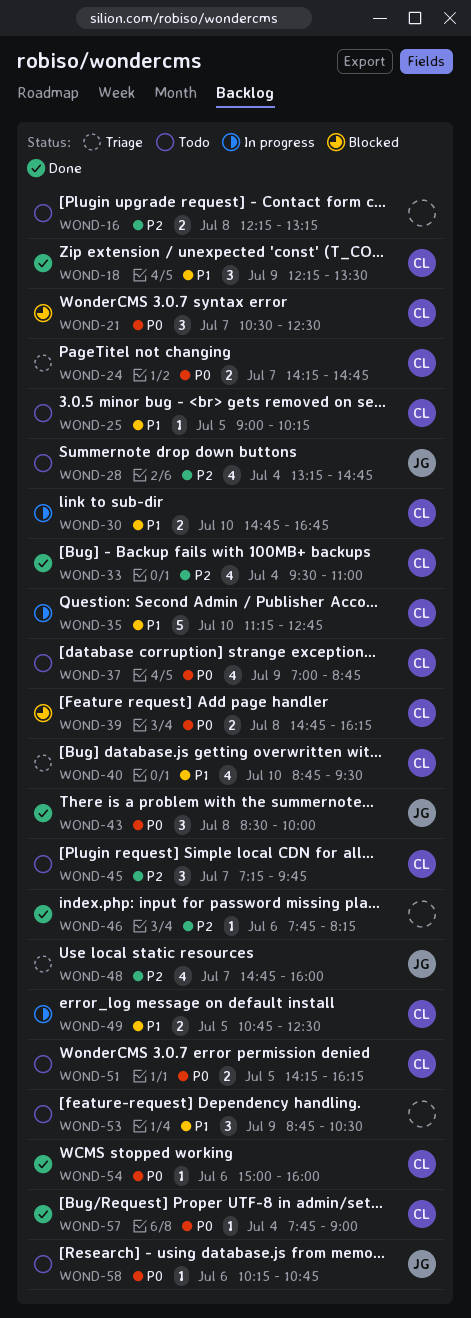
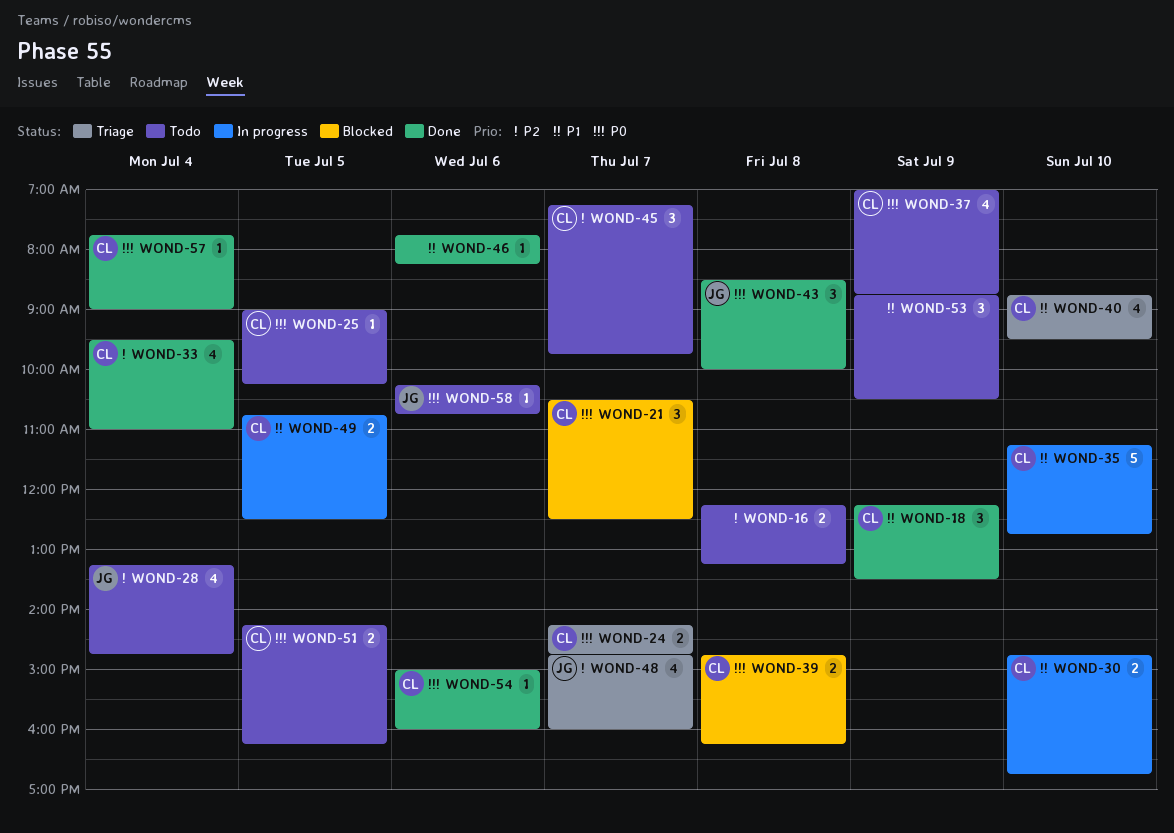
WOND-25, priority: P1 -> P0
WOND-46, priority: P2 -> P1

